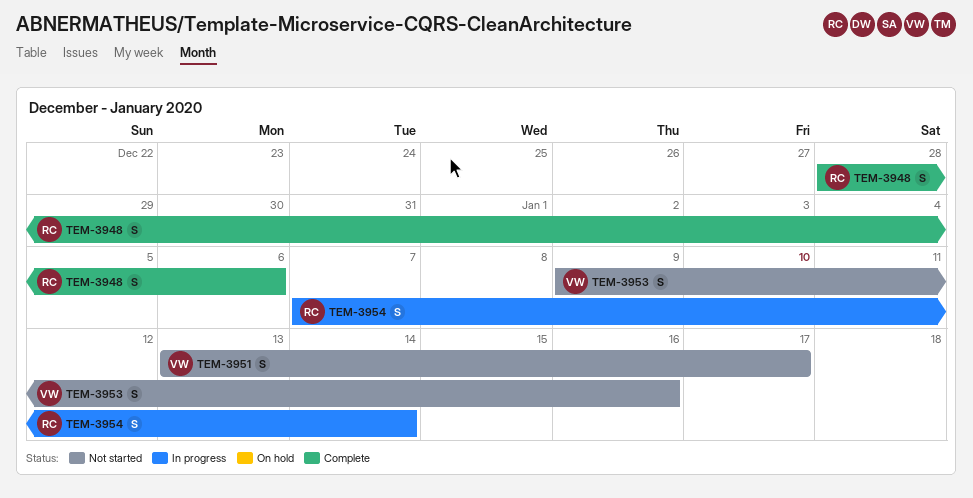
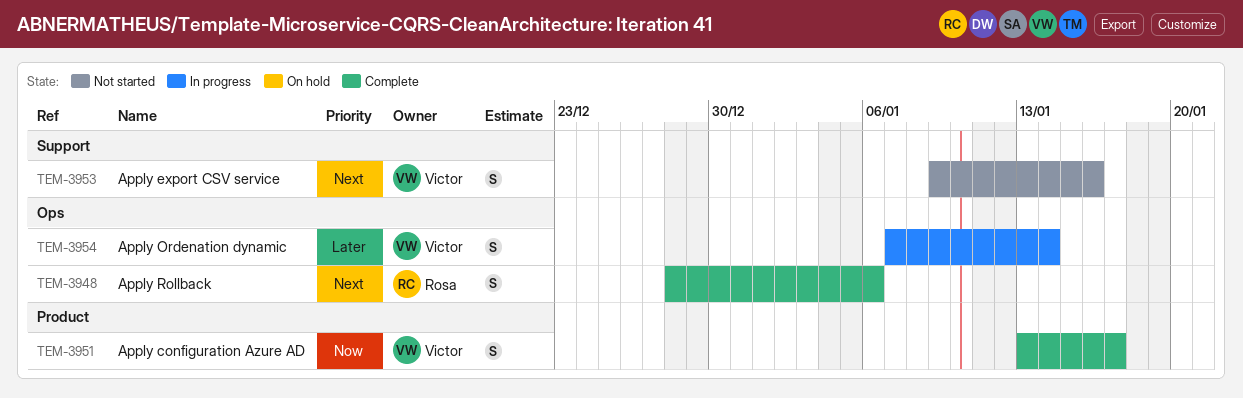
TEM-3951, status: Not started -> Complete
TEM-3954, owner: Rosa -> Victor

